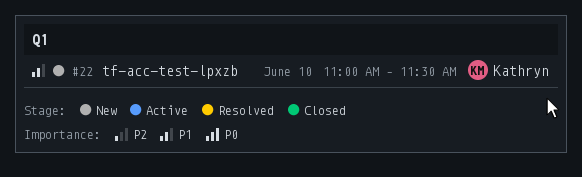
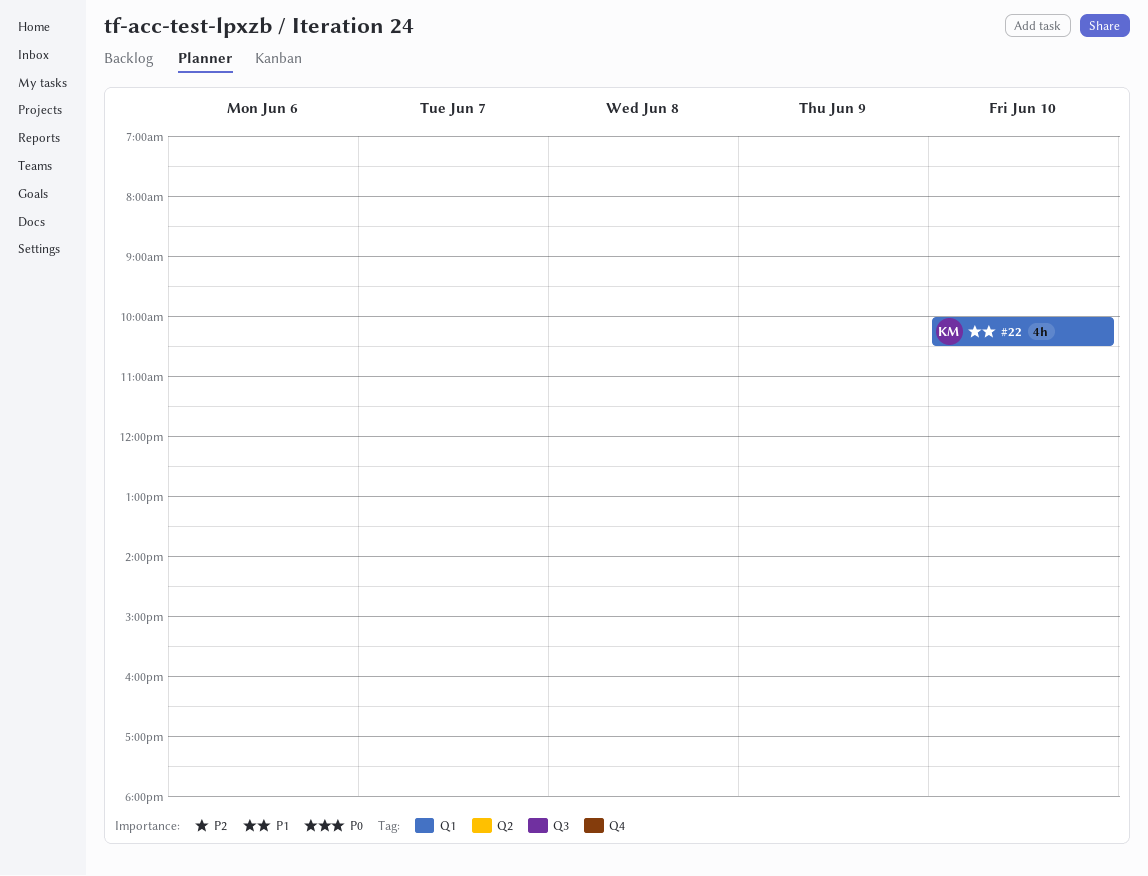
#22, begins: 11:00 -> 10:00
#22, ends: 11:30 -> 10:30

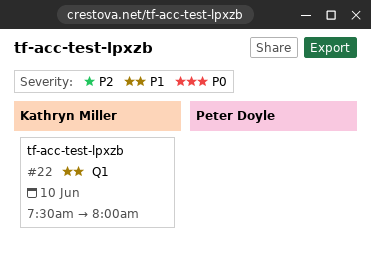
#22, begins: 10:00 -> 07:30
#22, ends: 10:30 -> 08:00

